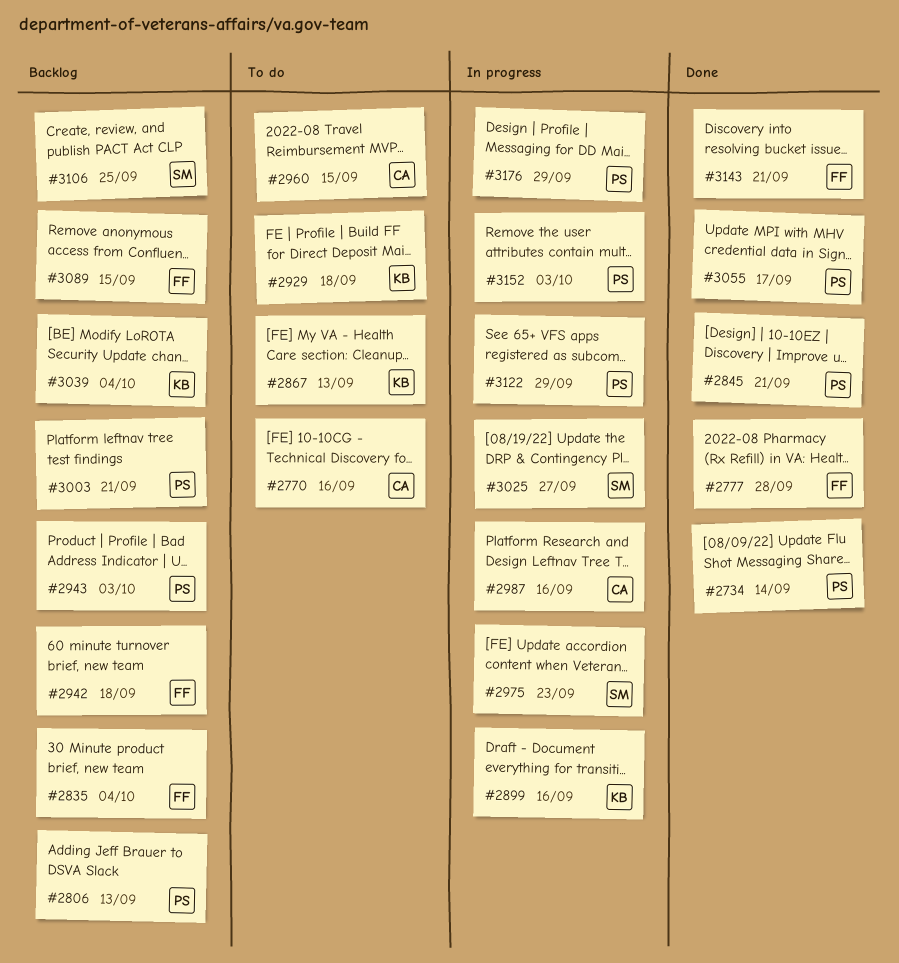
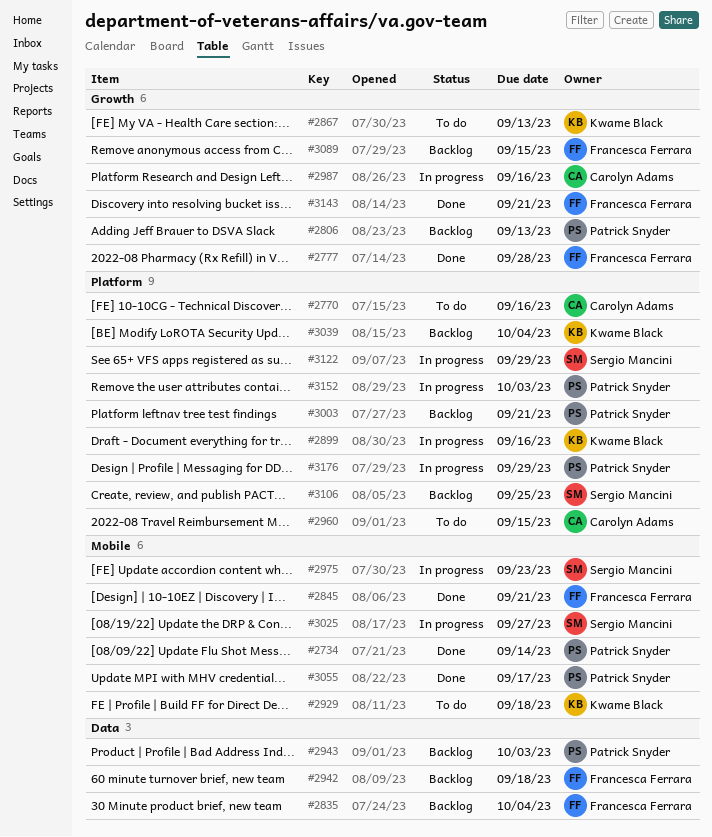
#2845, owner: Patrick Snyder -> Francesca Ferrara
#3122, owner: Patrick Snyder -> Sergio Mancini

